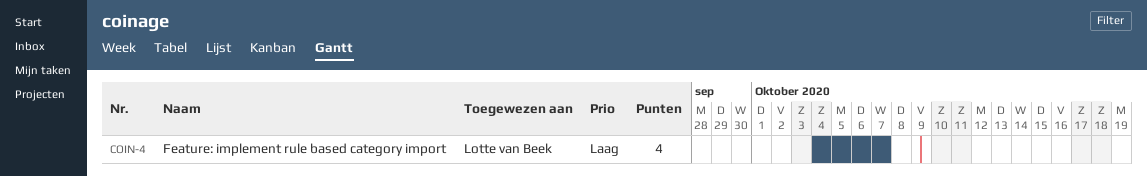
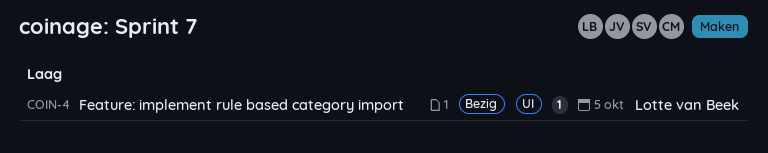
COIN-4, estimate: 4 -> 1
COIN-4, due: Oct 7 -> Oct 5

